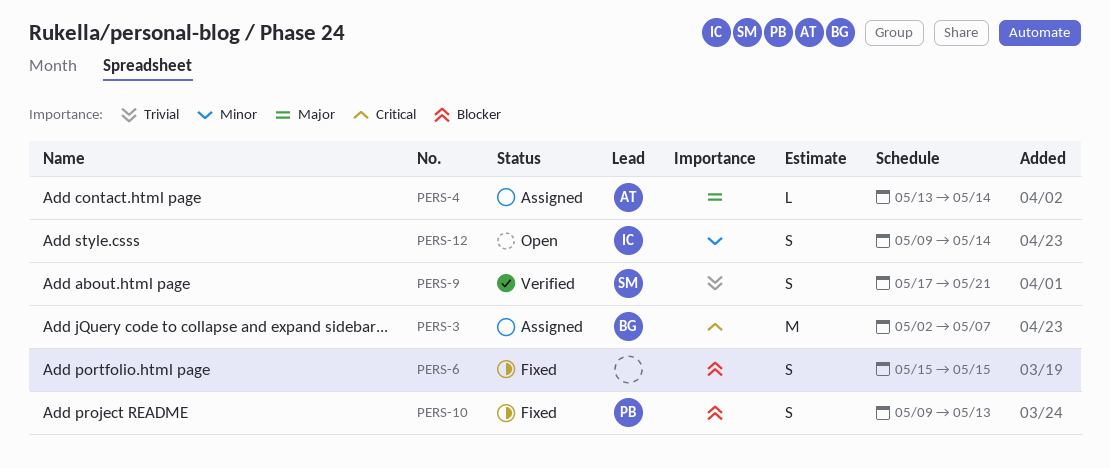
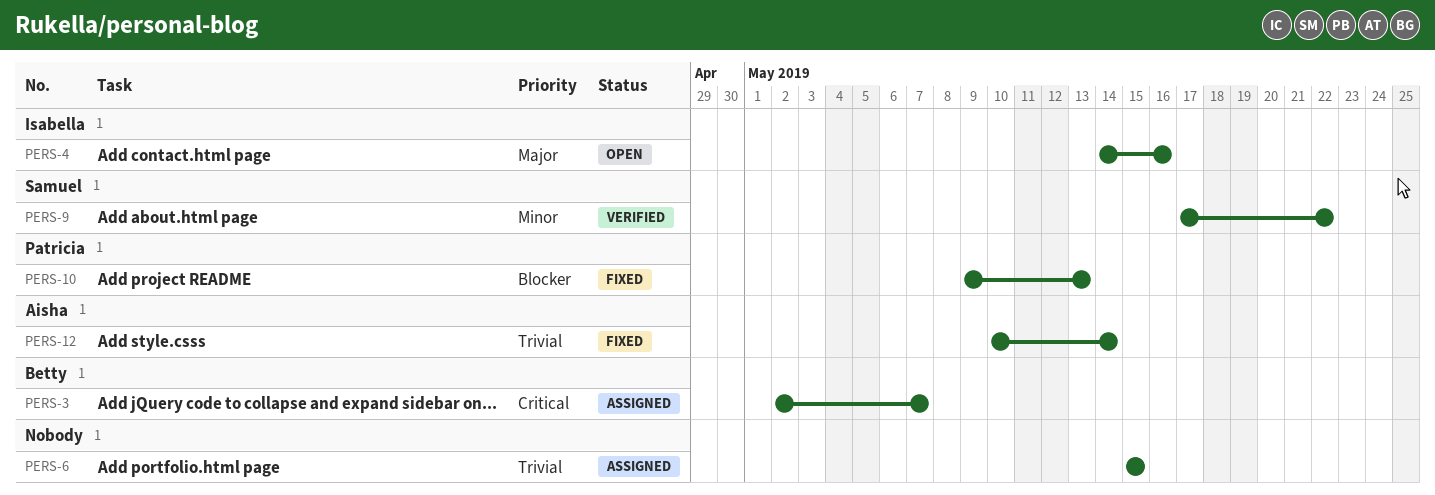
PERS-4, status: Assigned -> Open
PERS-4, owner: Aisha -> Isabella
PERS-4, start: May 13 -> May 14
PERS-4, due: May 14 -> May 16
PERS-6, status: Fixed -> Assigned
PERS-6, priority: Blocker -> Trivial
PERS-9, priority: Trivial -> Minor
PERS-9, due: May 21 -> May 22
PERS-12, status: Open -> Fixed
PERS-12, owner: Isabella -> Aisha
PERS-12, priority: Minor -> Trivial
PERS-12, start: May 9 -> May 10

